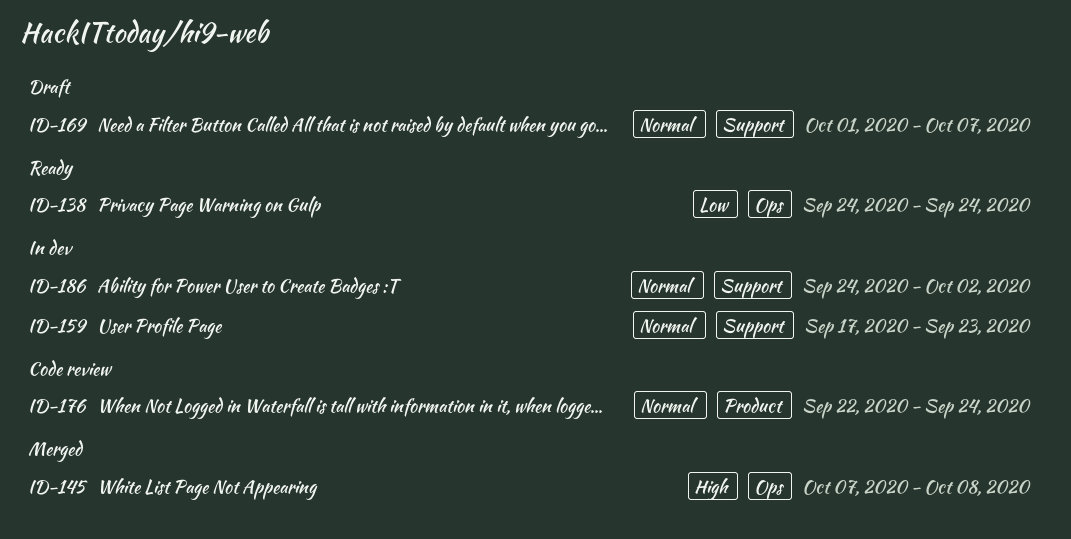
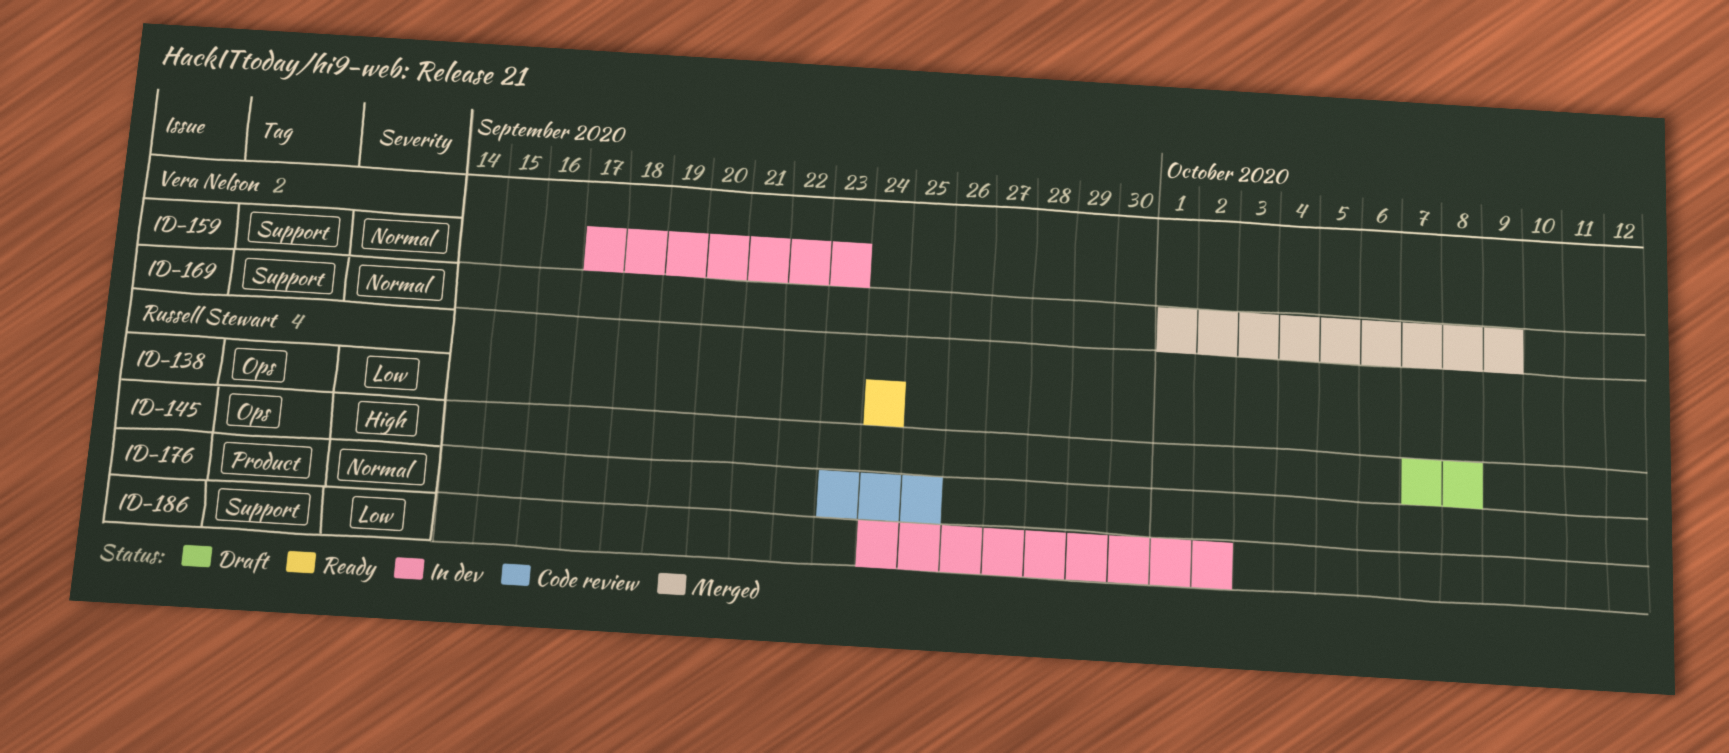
ID-145, status: Merged -> Draft
ID-169, status: Draft -> Merged
ID-169, due: Oct 7 -> Oct 9
ID-176, start: Sep 22 -> Sep 23
ID-176, due: Sep 24 -> Sep 25
ID-186, priority: Normal -> Low

